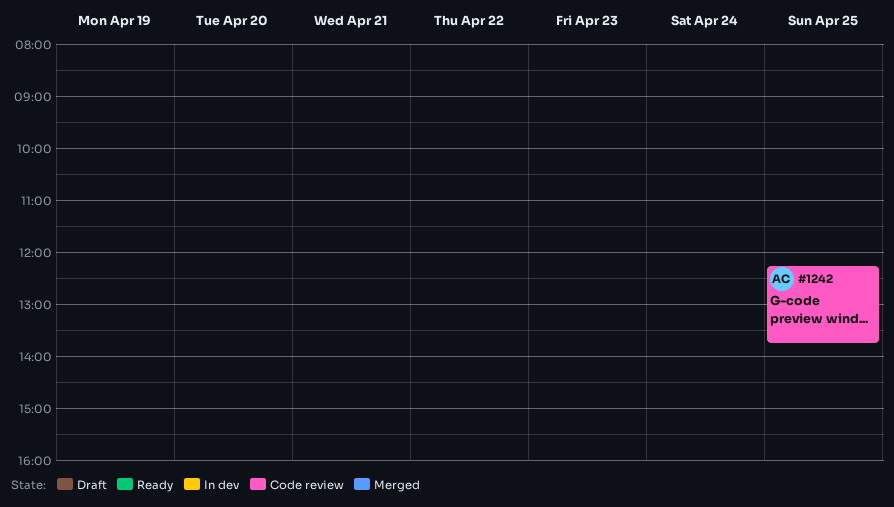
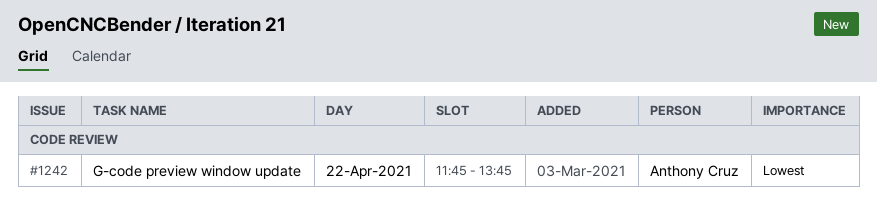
#1242, day: Apr 25 -> Apr 22
#1242, begins: 12:15 -> 11:45

